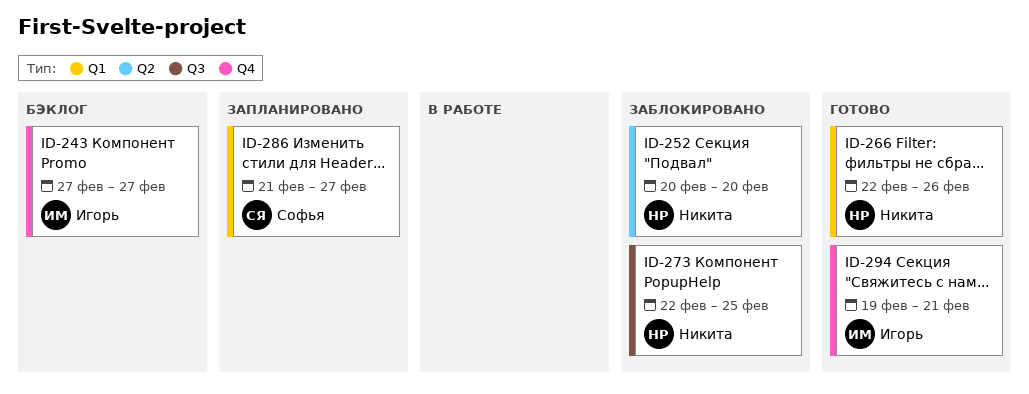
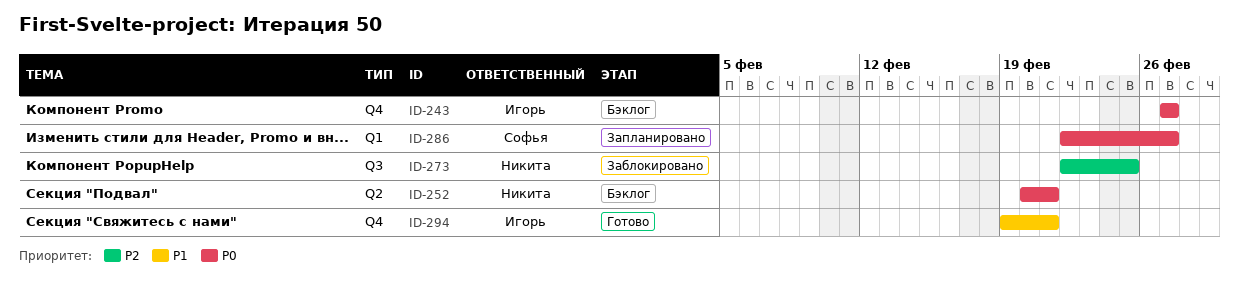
ID-252, status: Заблокировано -> Бэклог
ID-252, due: Feb 20 -> Feb 21
ID-266: present -> none
ID-286, start: Feb 21 -> Feb 22

